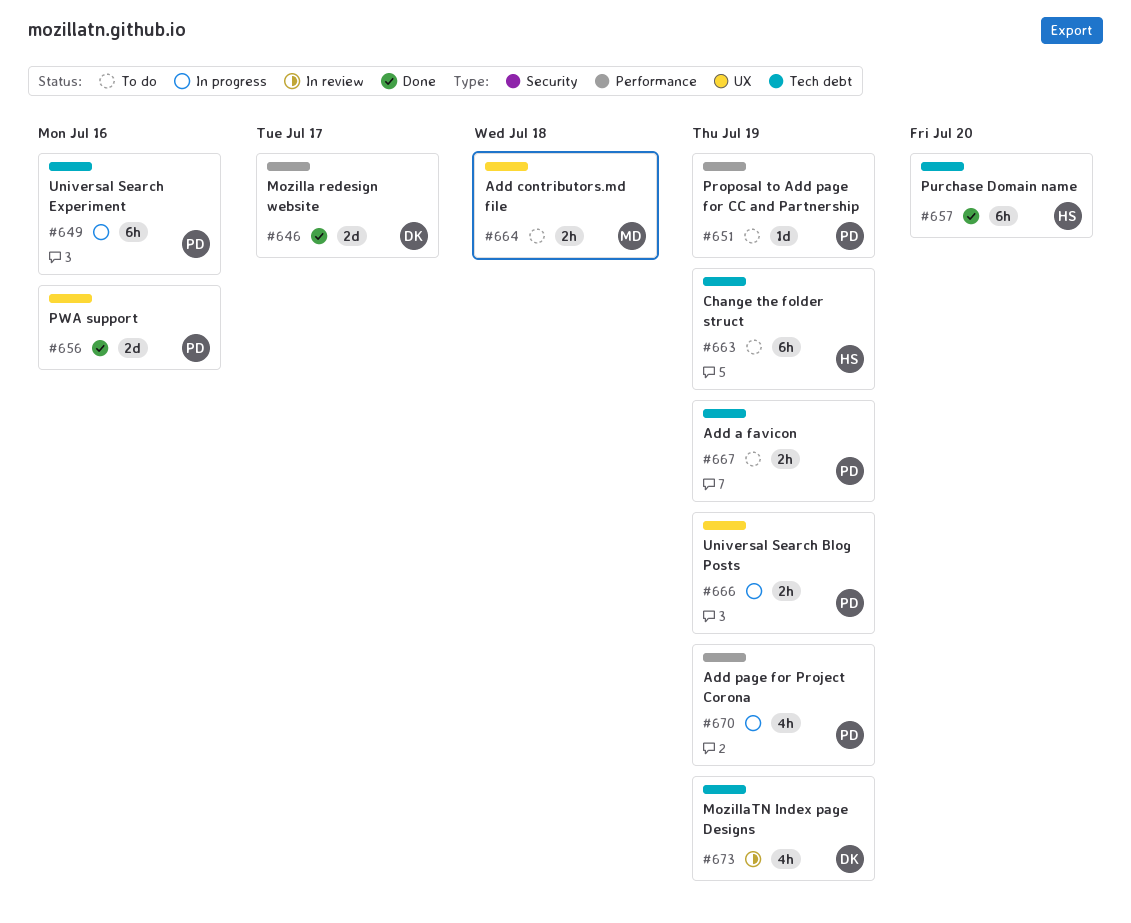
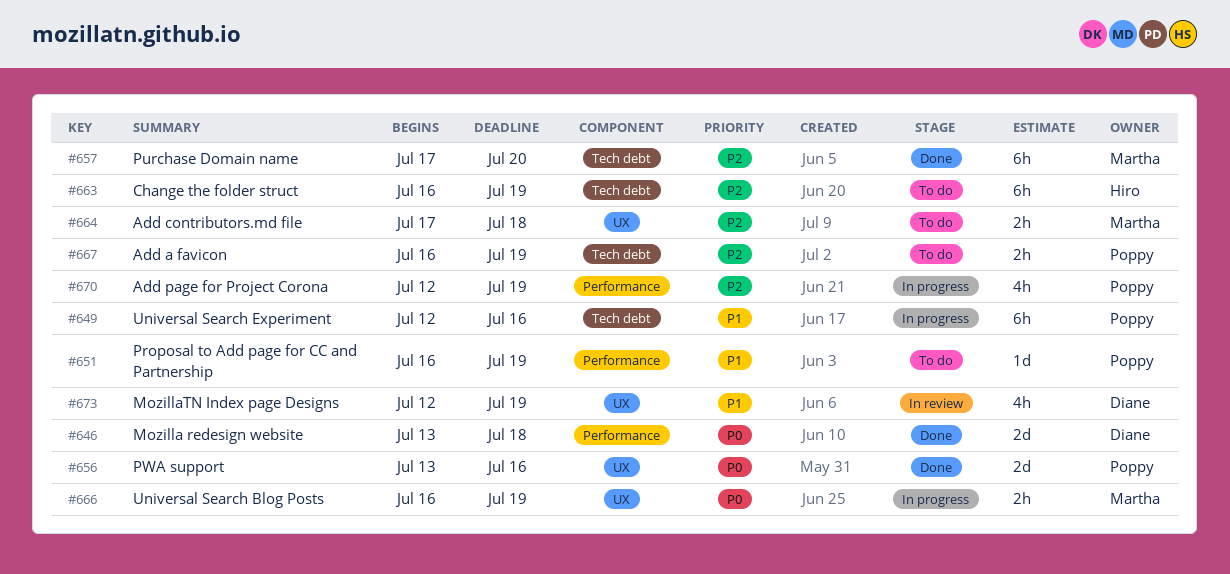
#646, due: Jul 17 -> Jul 18
#657, owner: Hiro -> Martha
#666, owner: Poppy -> Martha
#673, label: Tech debt -> UX

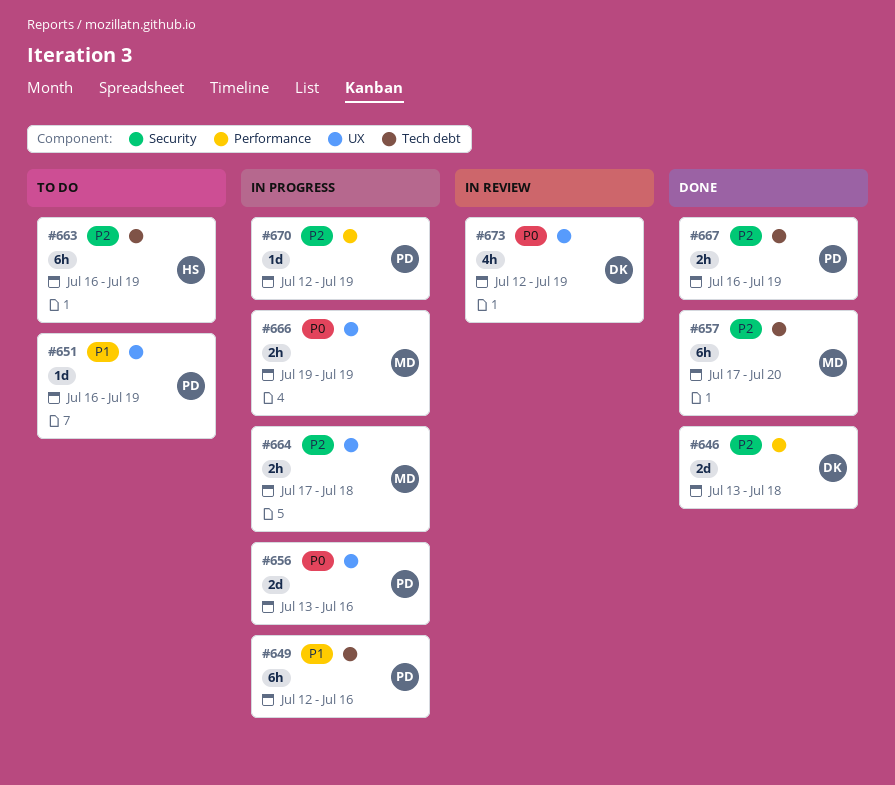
#646, priority: P0 -> P2
#651, label: Performance -> UX
#656, status: Done -> In progress
#664, status: To do -> In progress
#666, start: Jul 16 -> Jul 19
#667, status: To do -> Done
#670, estimate: 4h -> 1d
#673, priority: P1 -> P0

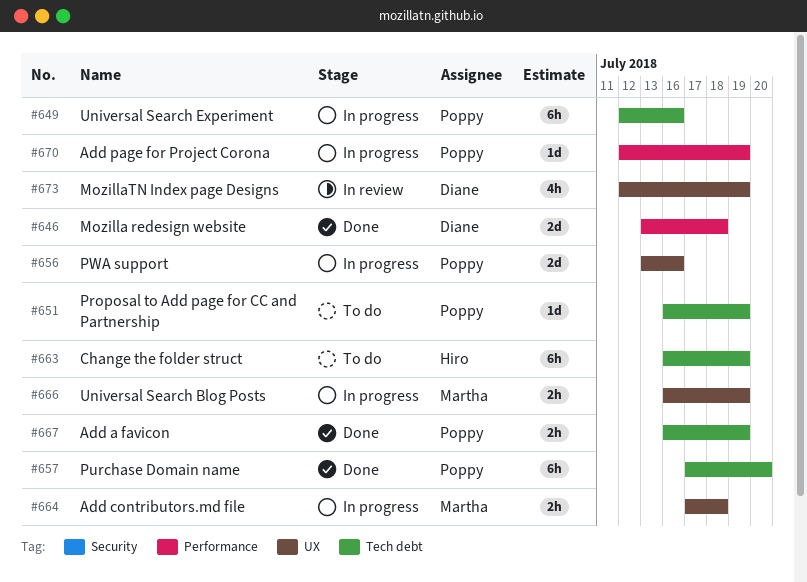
#651, label: UX -> Tech debt
#657, owner: Martha -> Poppy
#666, start: Jul 19 -> Jul 16

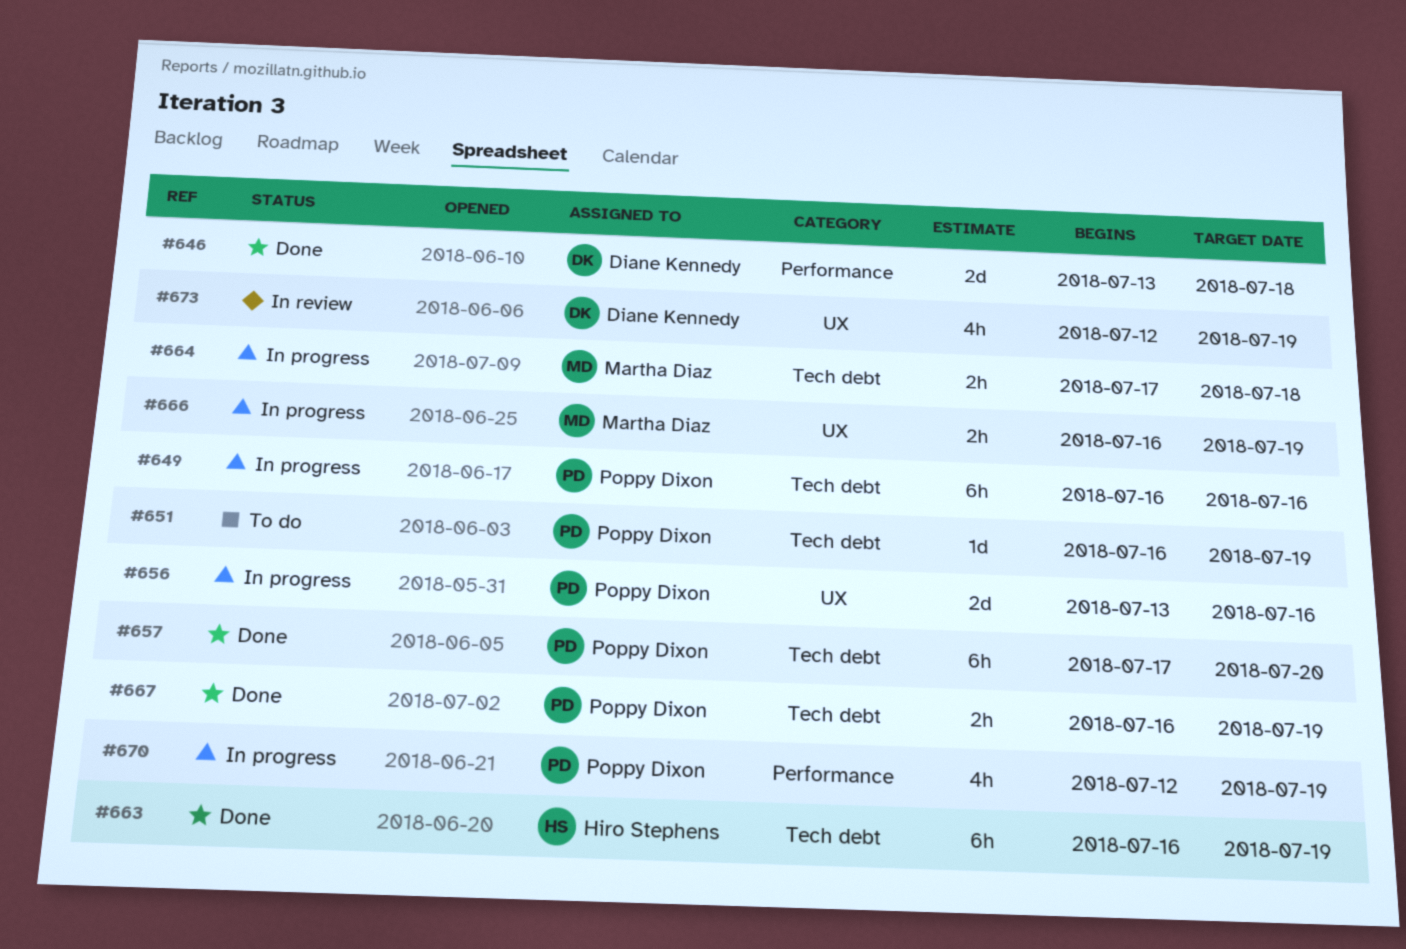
#649, start: Jul 12 -> Jul 16
#663, status: To do -> Done
#664, label: UX -> Tech debt
#670, estimate: 1d -> 4h

